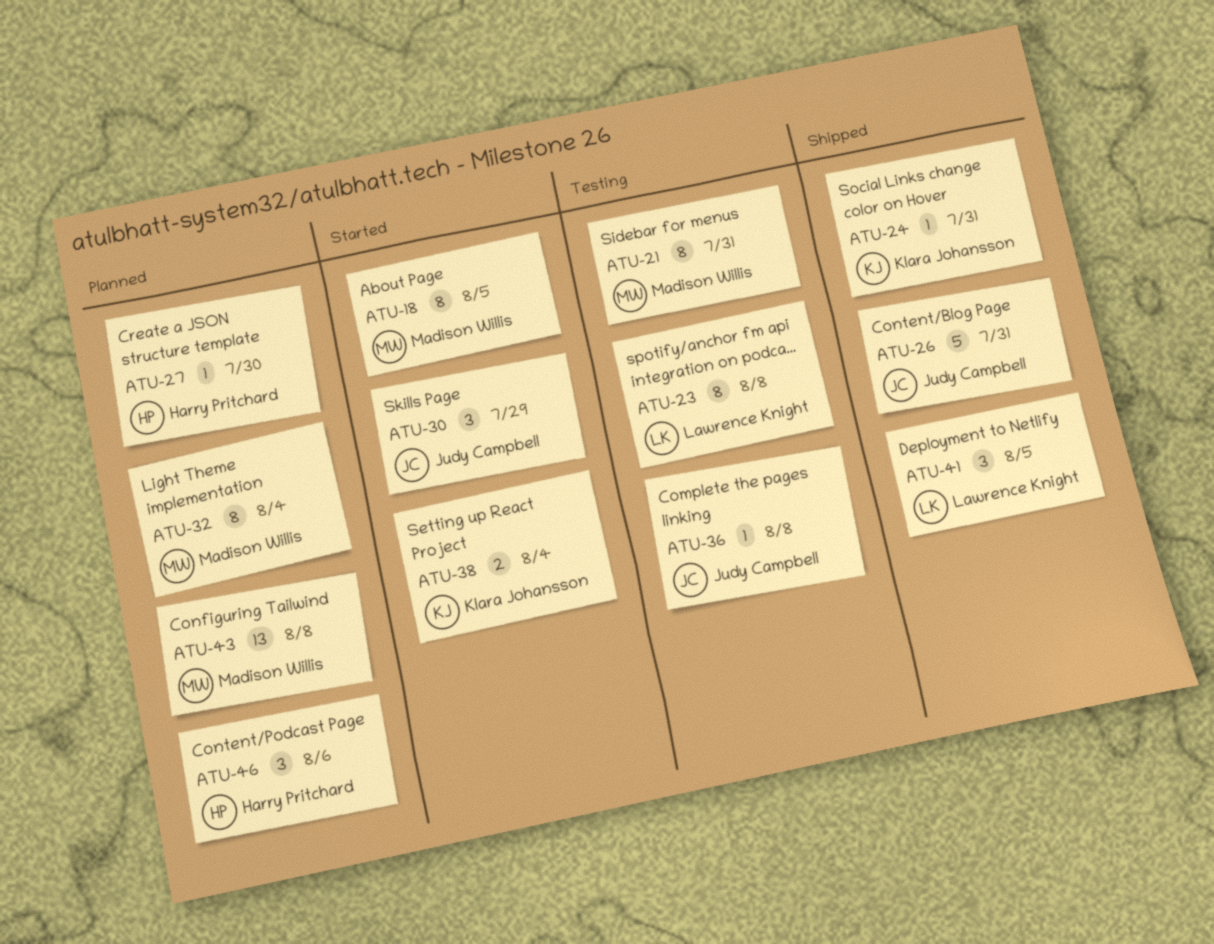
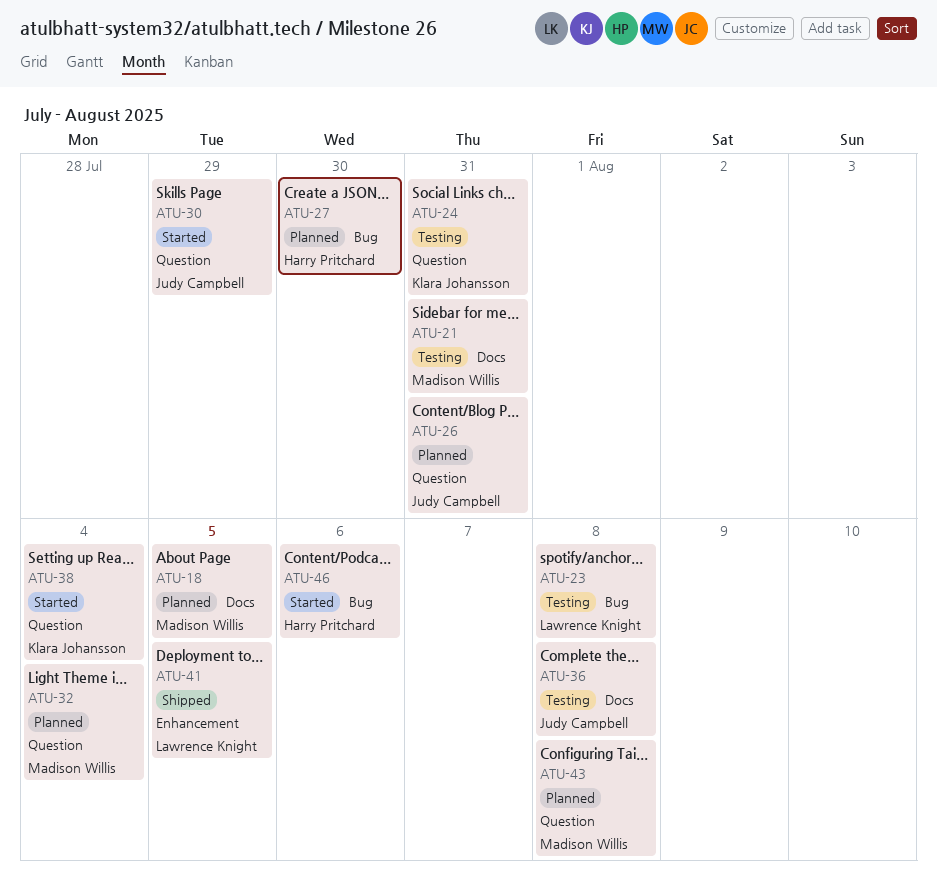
ATU-18, status: Started -> Planned
ATU-24, status: Shipped -> Testing
ATU-26, status: Shipped -> Planned
ATU-46, status: Planned -> Started

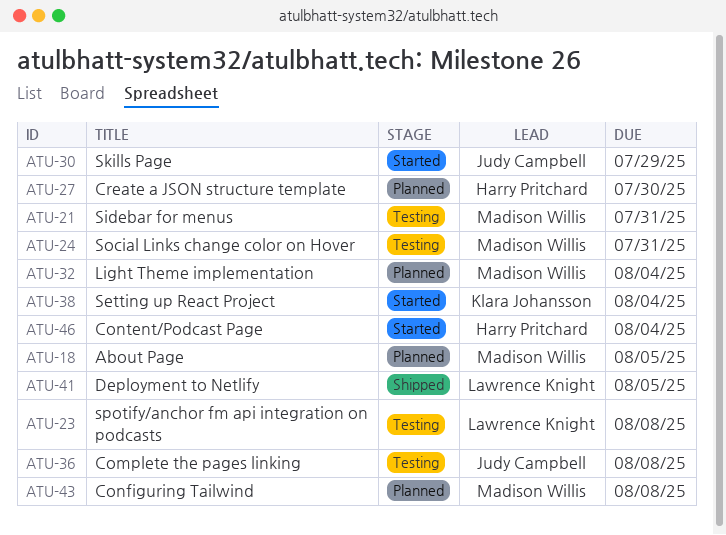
ATU-24, owner: Klara Johansson -> Madison Willis
ATU-26: present -> none
ATU-46, due: Aug 6 -> Aug 4

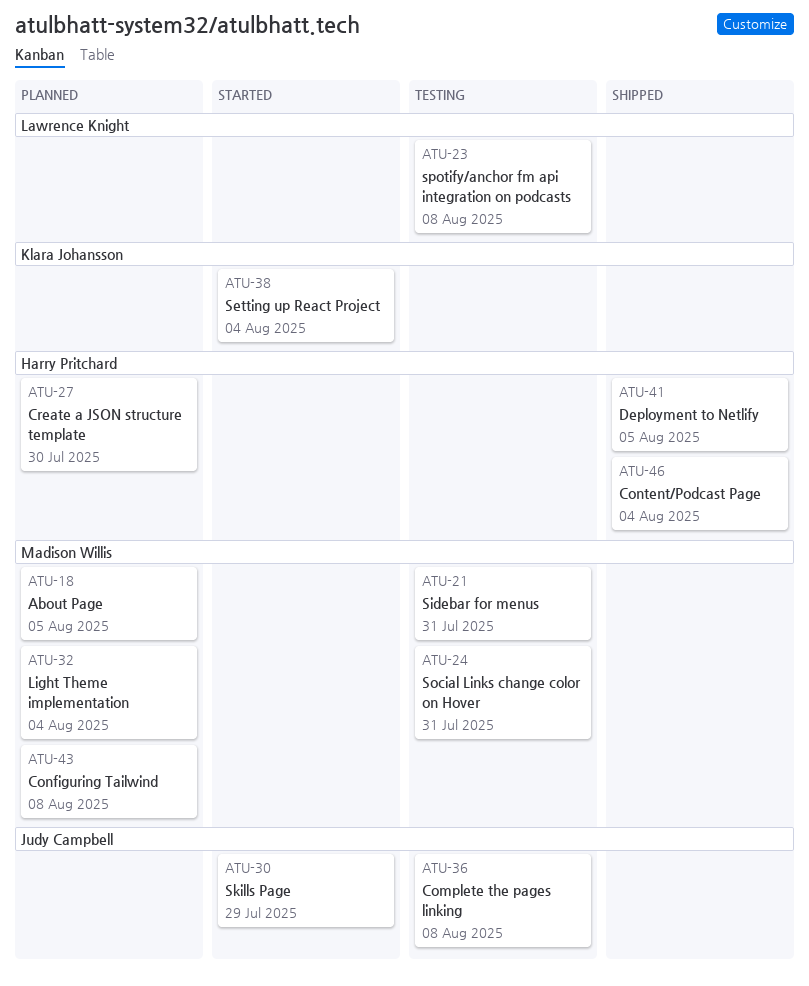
ATU-41, owner: Lawrence Knight -> Harry Pritchard
ATU-46, status: Started -> Shipped

